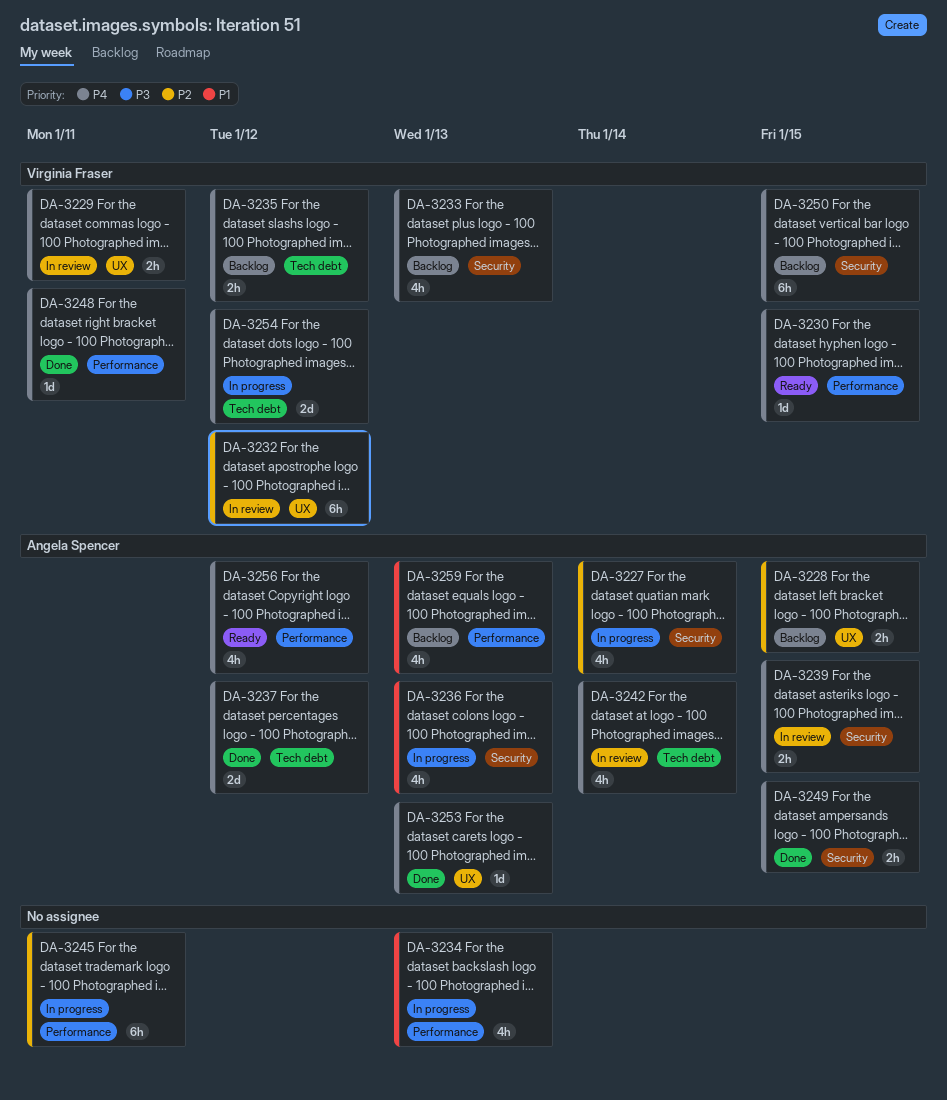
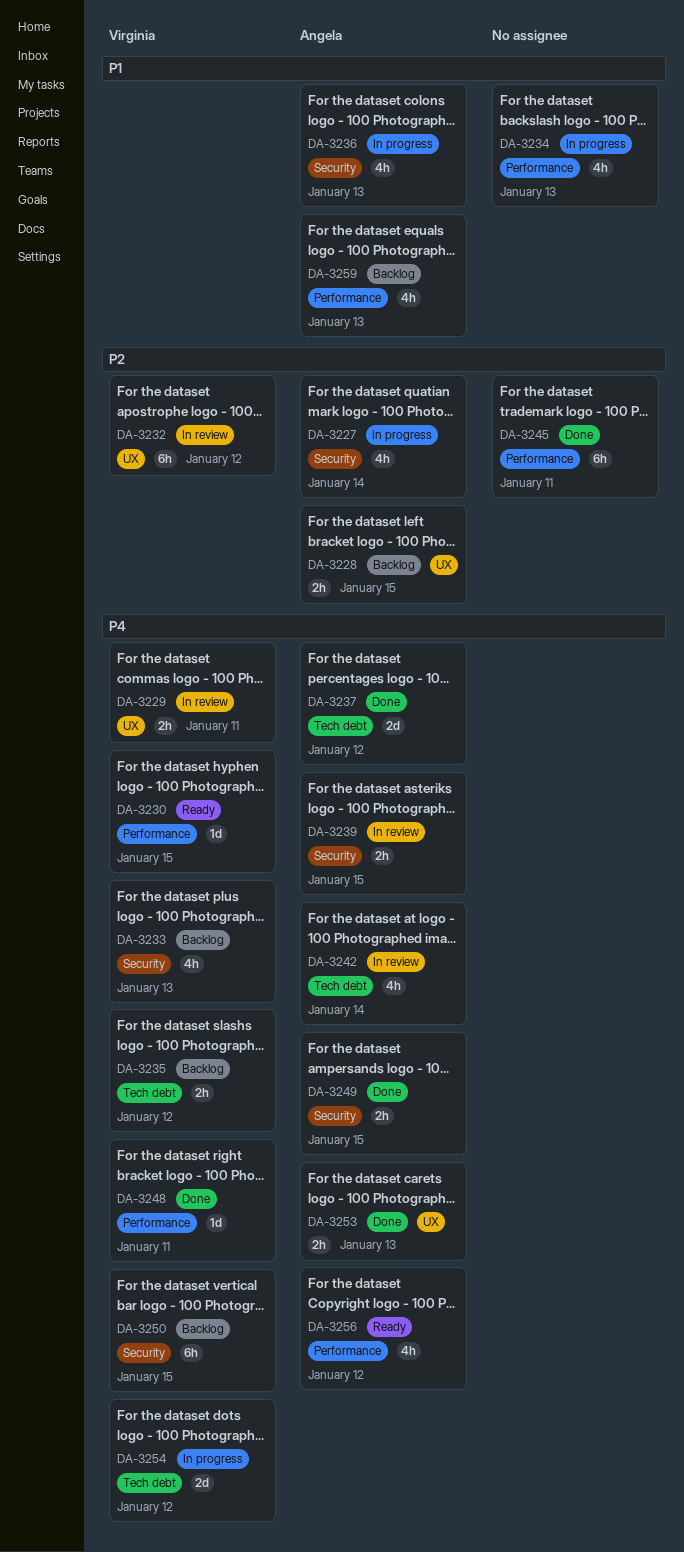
DA-3245, status: In progress -> Done
DA-3253, estimate: 1d -> 2h

